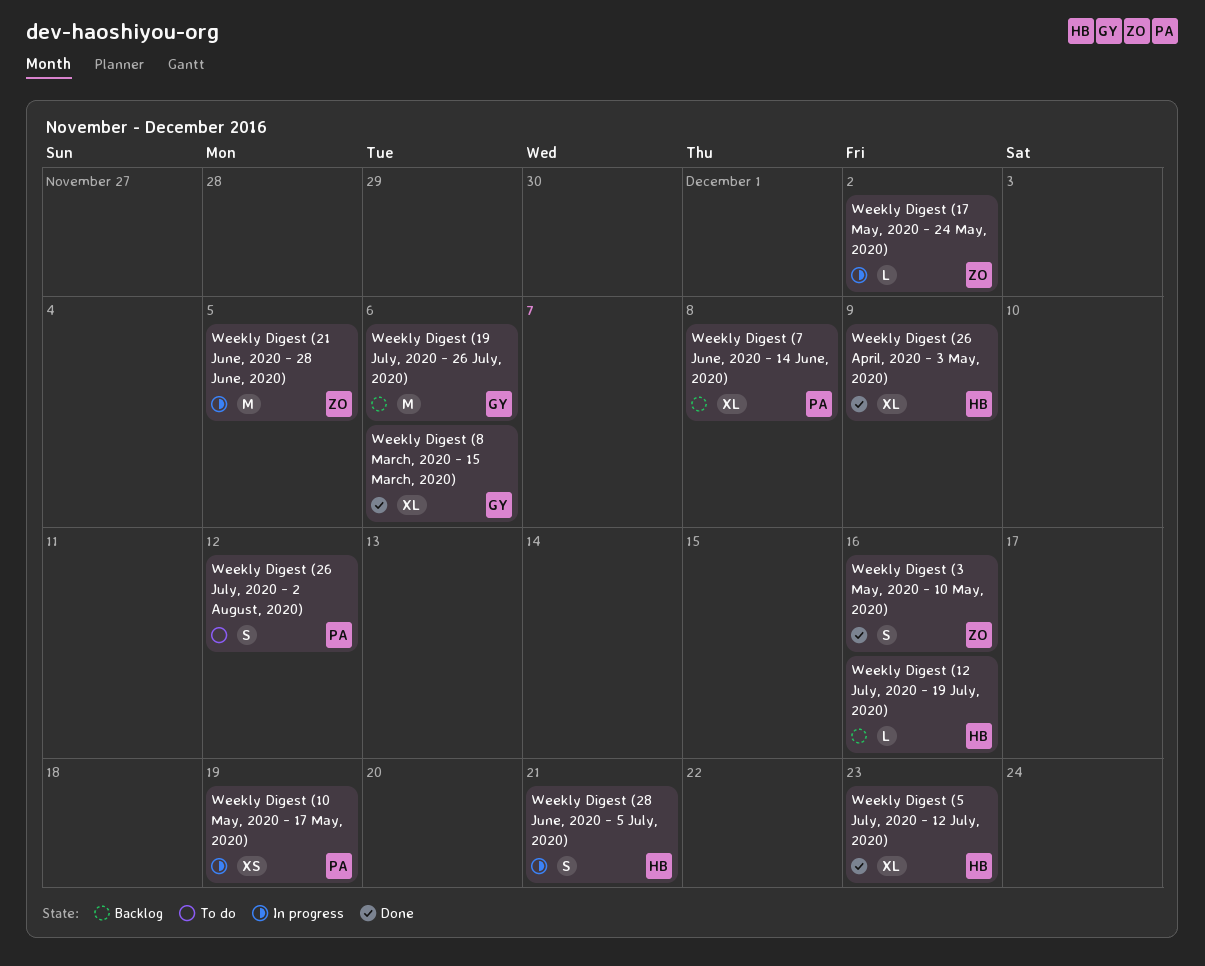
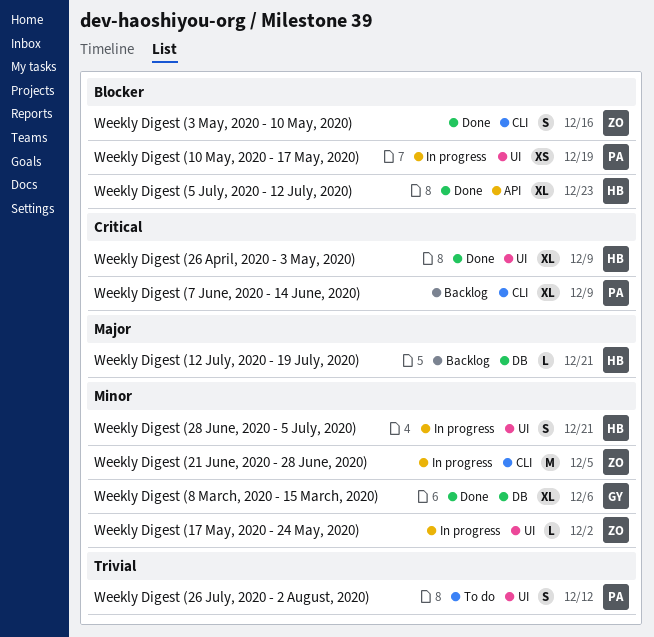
Weekly Digest (12 July, 2020 - 19 July, 2020), due: Dec 16 -> Dec 21
Weekly Digest (19 July, 2020 - 26 July, 2020): present -> none
Weekly Digest (7 June, 2020 - 14 June, 2020), due: Dec 8 -> Dec 9

